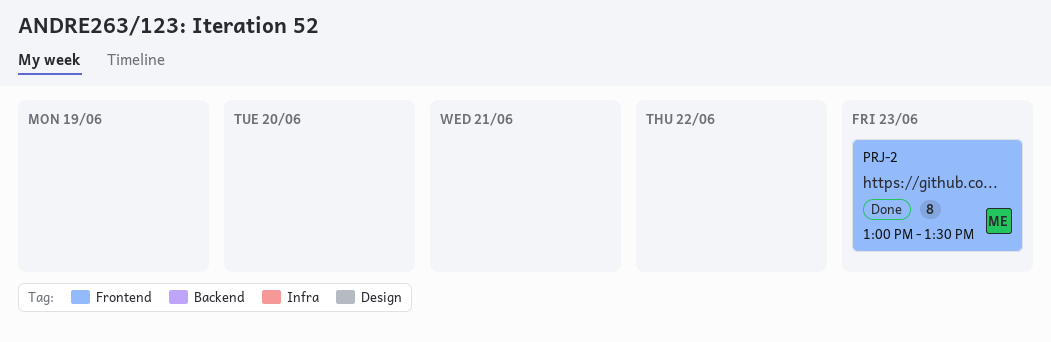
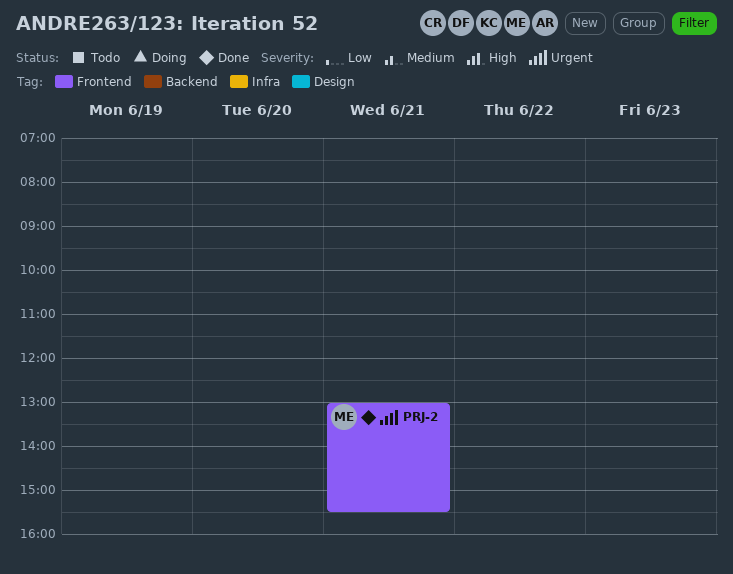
PRJ-2, day: Jun 23 -> Jun 21
PRJ-2, ends: 13:30 -> 15:30

